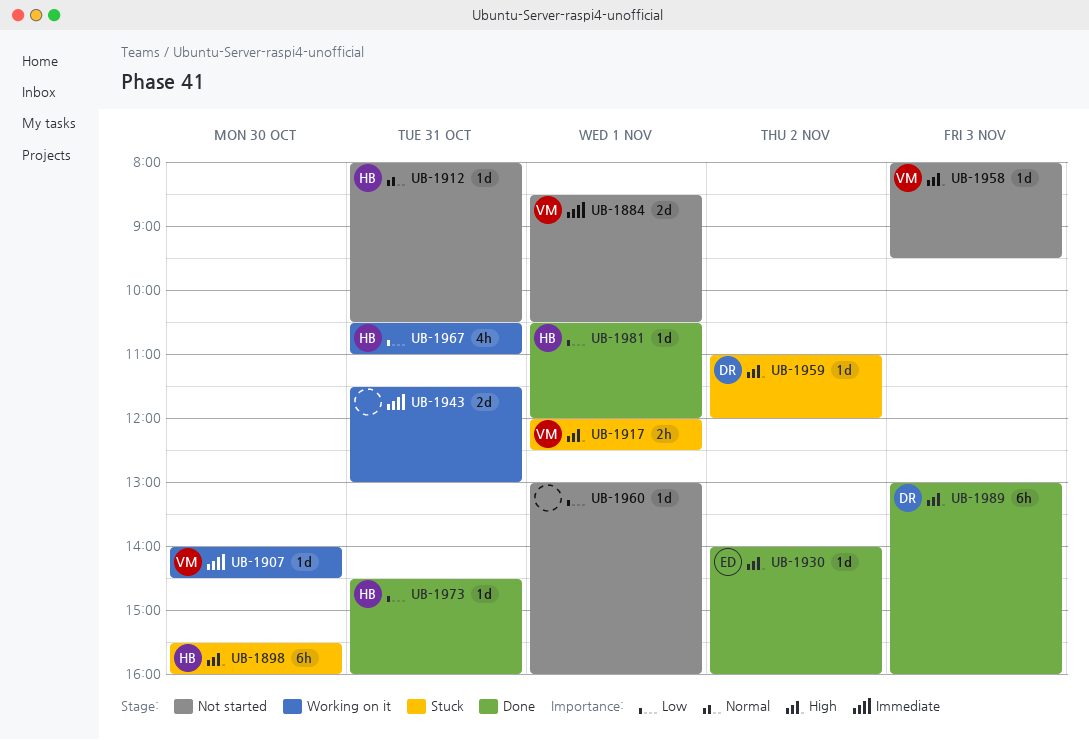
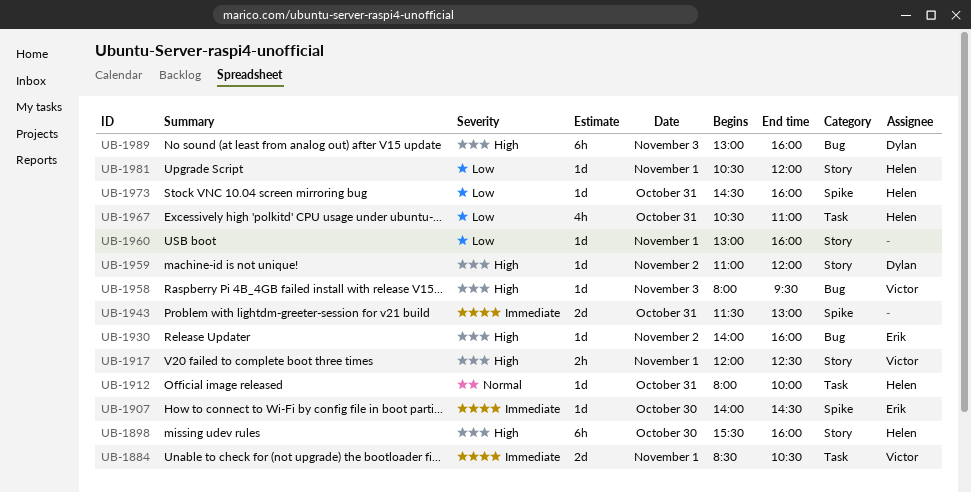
UB-1907, owner: Victor -> Erik
UB-1912, ends: 10:30 -> 10:00

